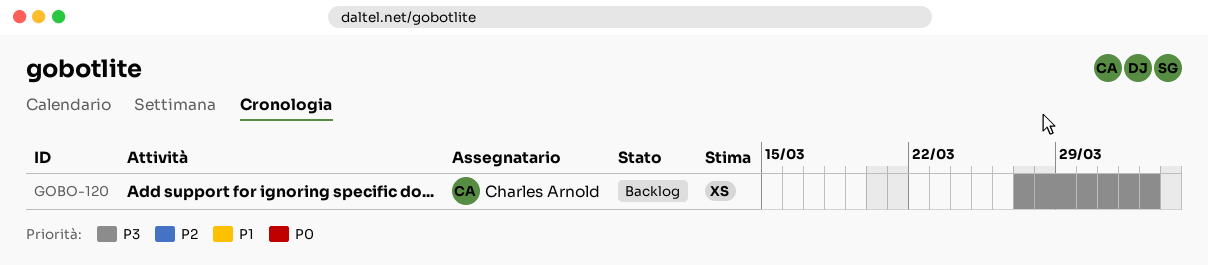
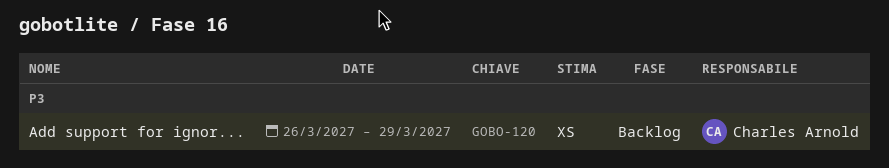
GOBO-120, start: Mar 27 -> Mar 26
GOBO-120, due: Apr 2 -> Mar 29

